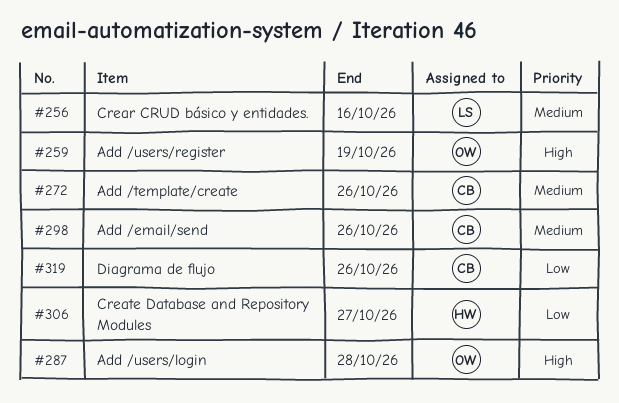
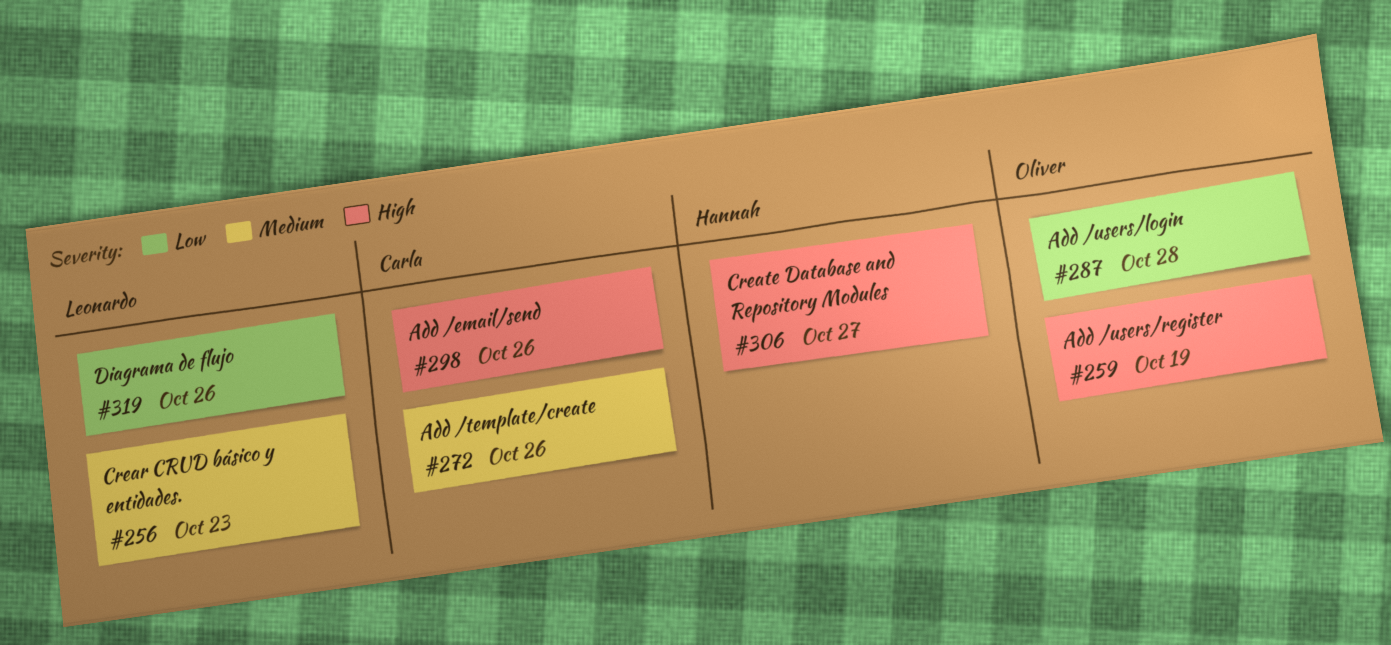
#256, due: Oct 16 -> Oct 23
#287, priority: High -> Low
#298, priority: Medium -> High
#306, priority: Low -> High
#319, owner: Carla -> Leonardo

